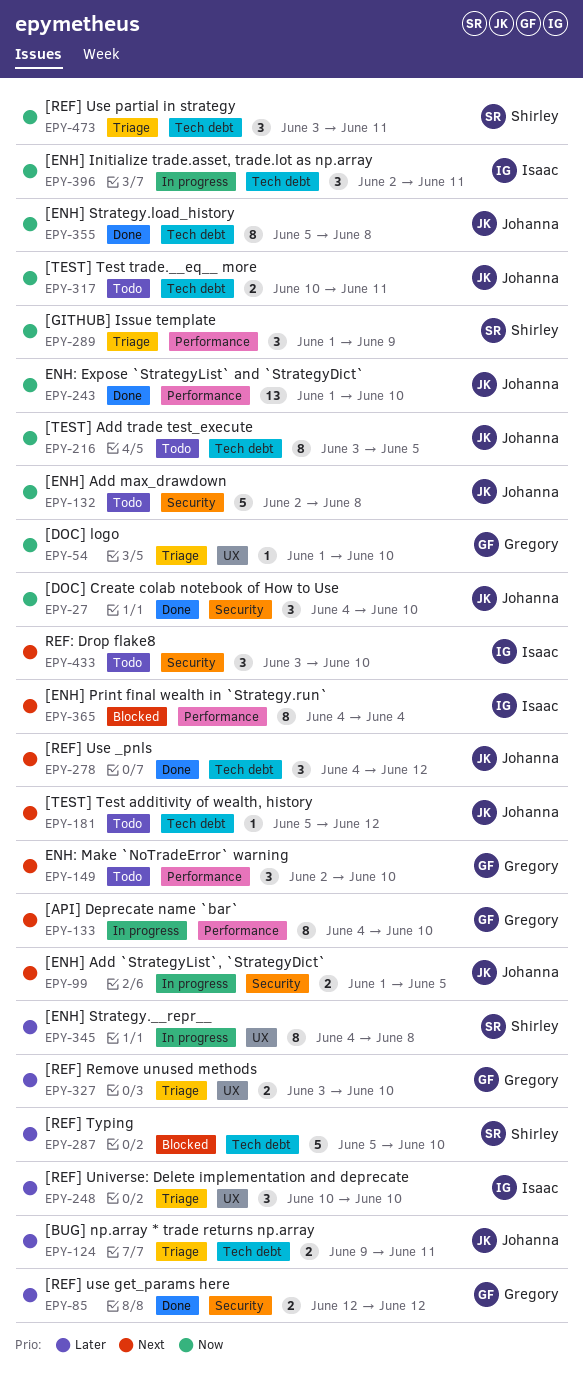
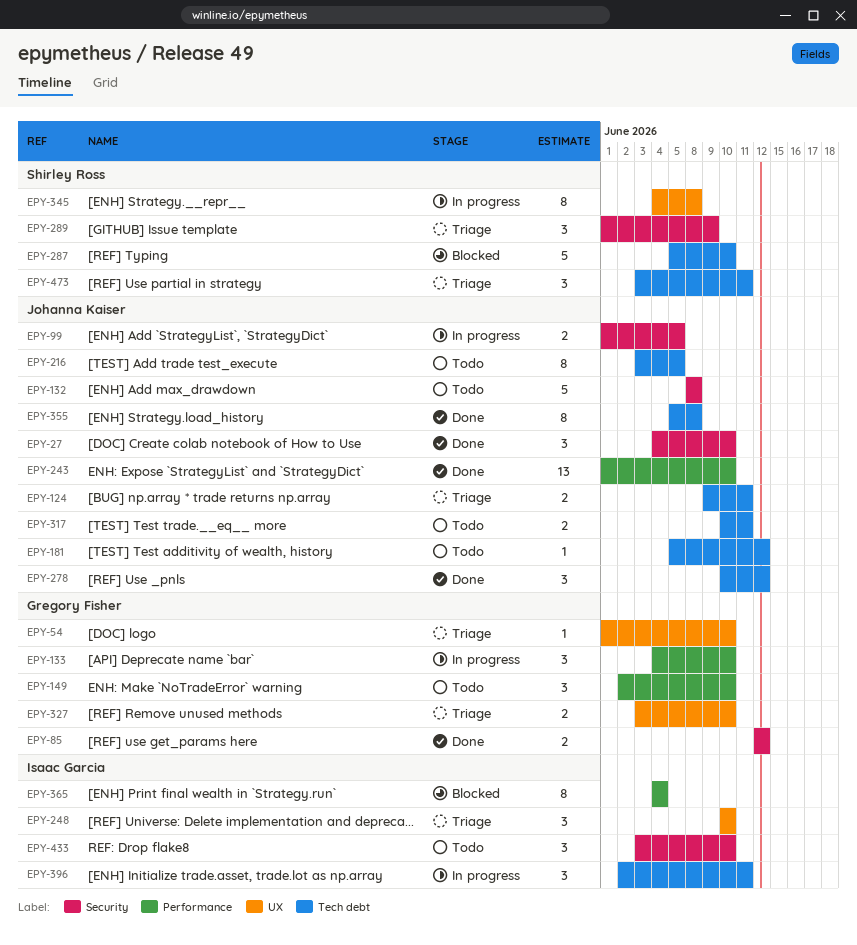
EPY-132, start: Jun 2 -> Jun 8
EPY-133, estimate: 8 -> 3
EPY-278, start: Jun 4 -> Jun 10
EPY-289, label: Performance -> Security

